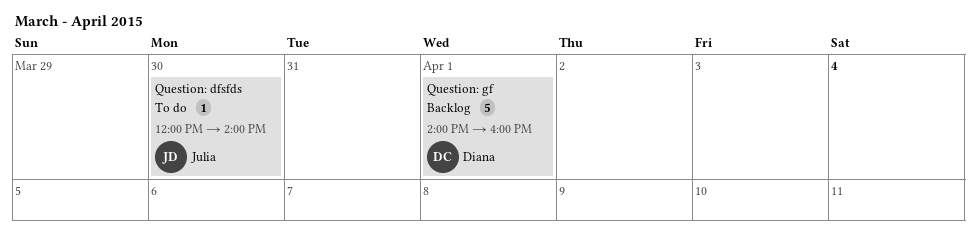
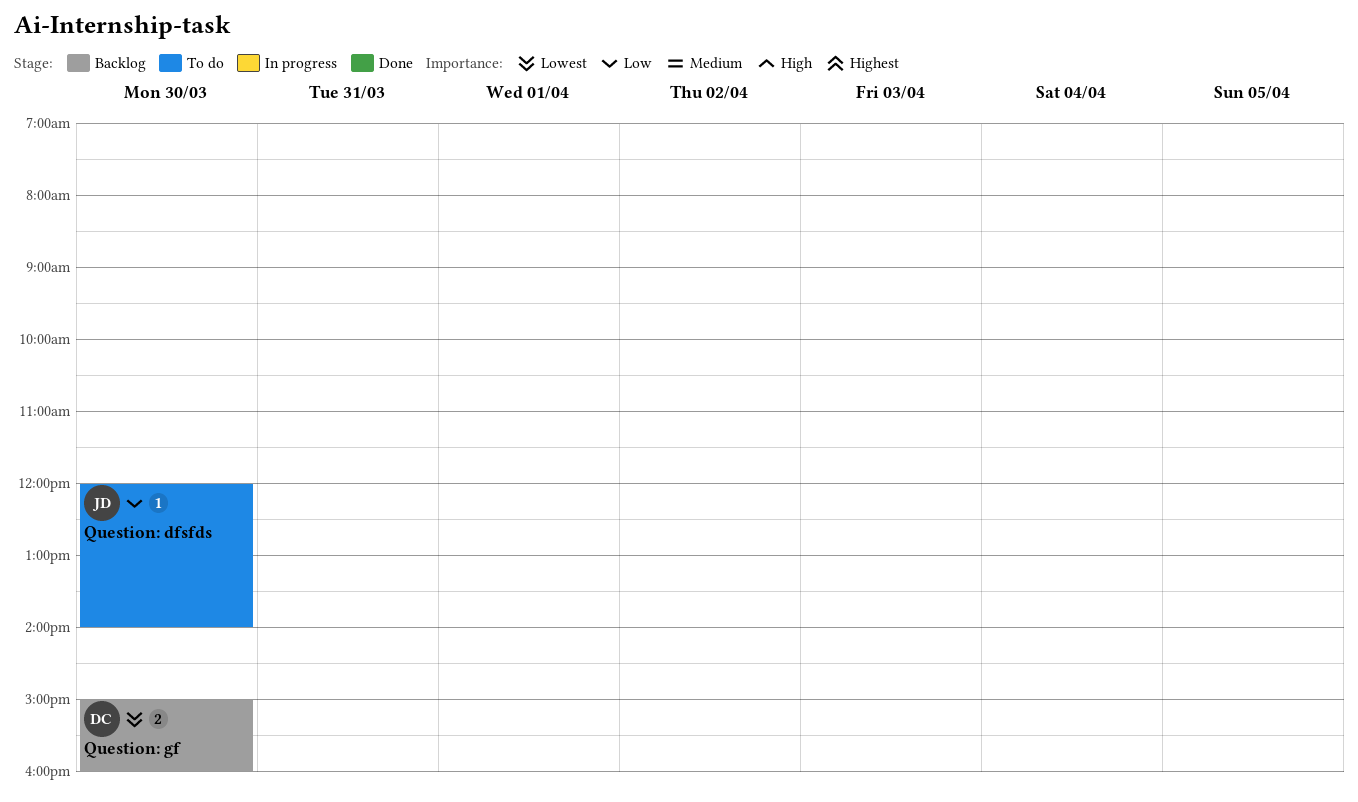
Question: gf, estimate: 5 -> 2
Question: gf, day: Apr 1 -> Mar 30
Question: gf, begins: 14:00 -> 15:00

